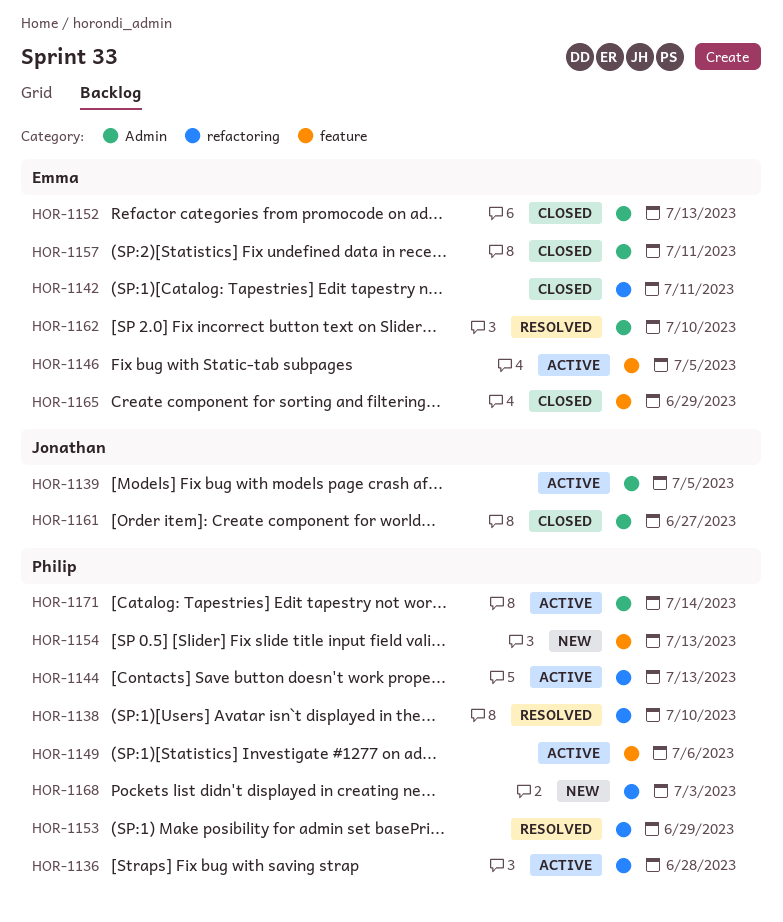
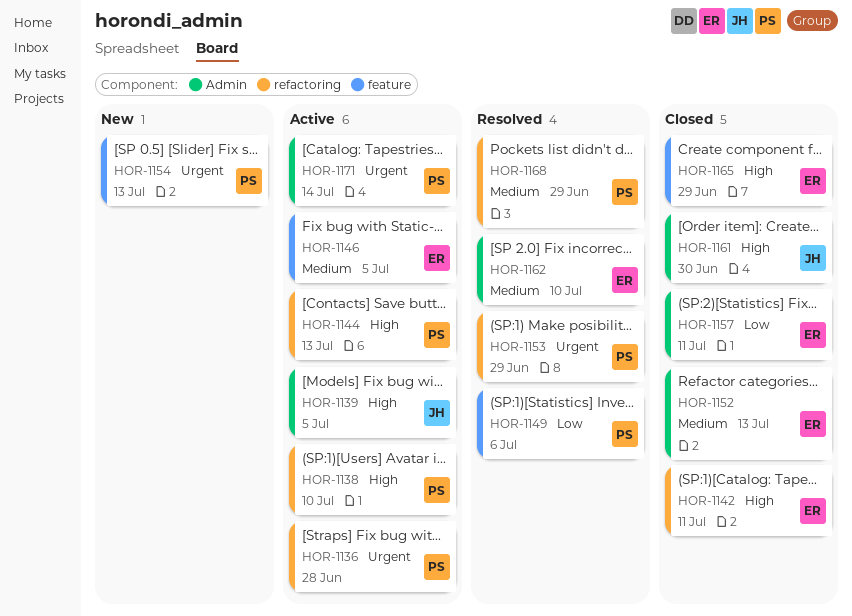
HOR-1138, status: Resolved -> Active
HOR-1149, status: Active -> Resolved
HOR-1161, due: Jun 27 -> Jun 30
HOR-1168, status: New -> Resolved
HOR-1168, due: Jul 3 -> Jun 29

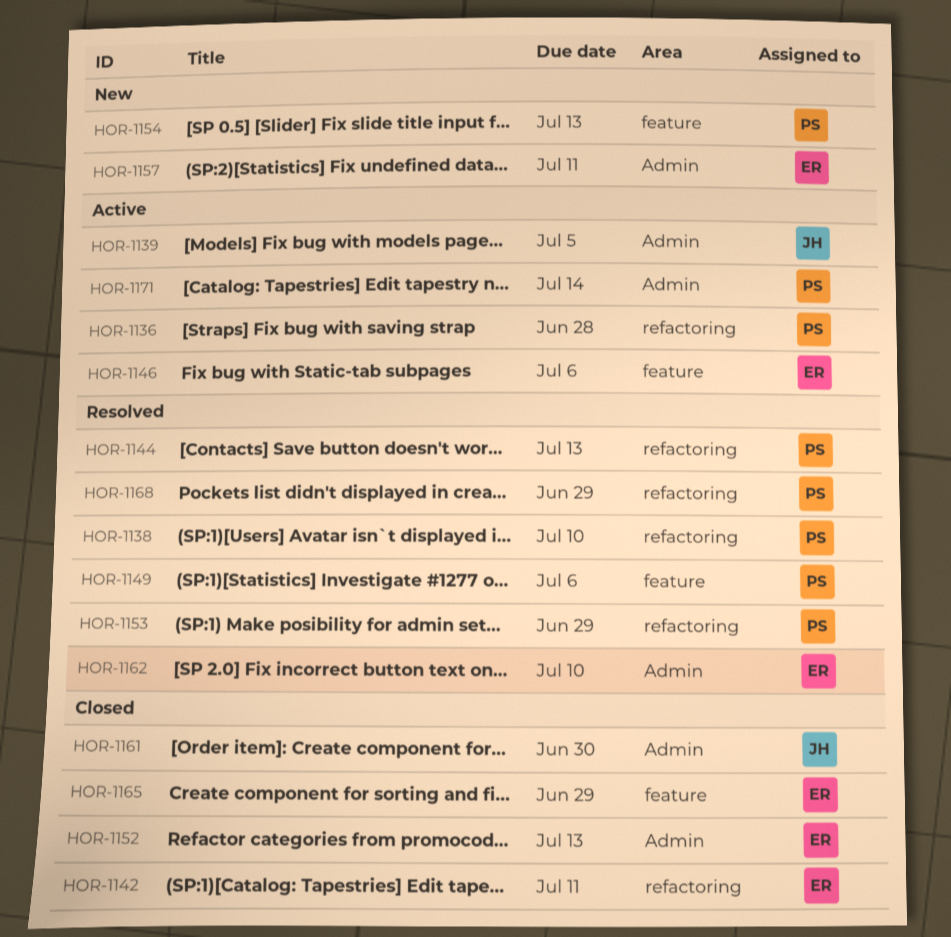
HOR-1138, status: Active -> Resolved
HOR-1144, status: Active -> Resolved
HOR-1146, due: Jul 5 -> Jul 6
HOR-1157, status: Closed -> New

